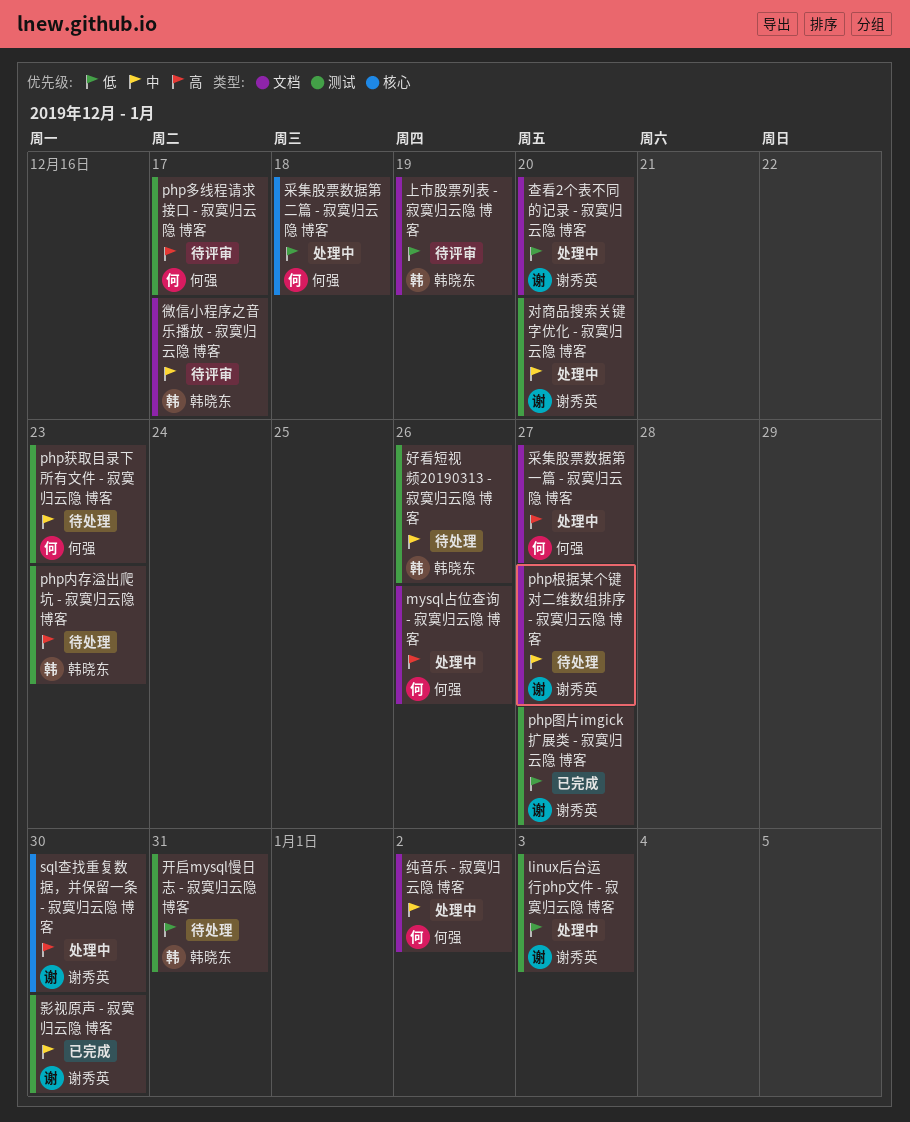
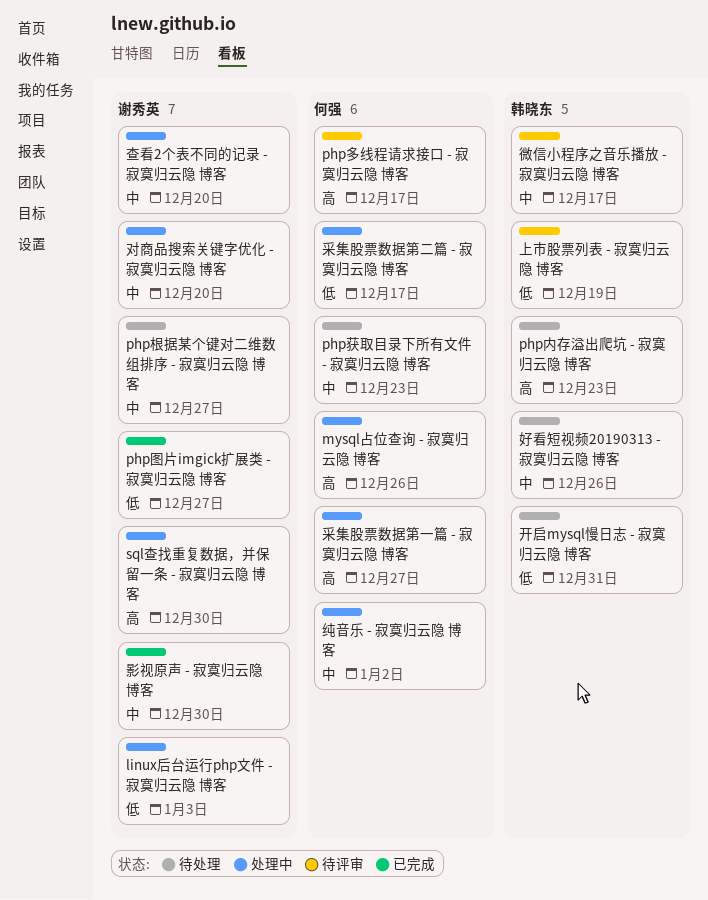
查看2个表不同的记录 - 寂寞归云隐 博客, priority: 低 -> 中
采集股票数据第二篇 - 寂寞归云隐 博客, due: Dec 18 -> Dec 17

